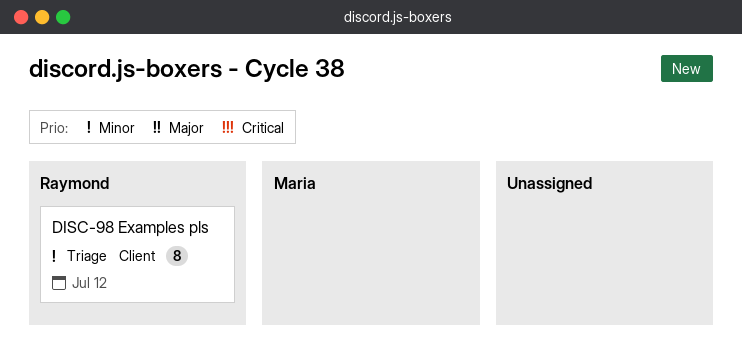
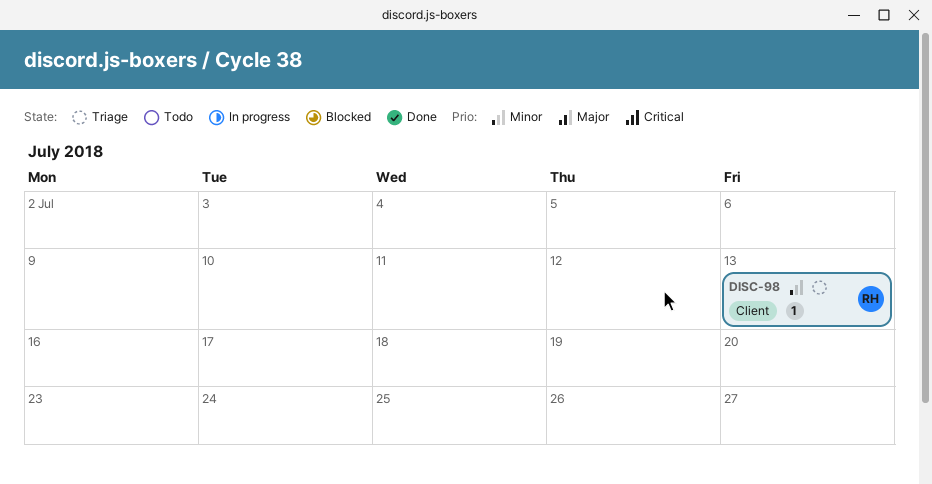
DISC-98, estimate: 8 -> 1
DISC-98, due: Jul 12 -> Jul 13

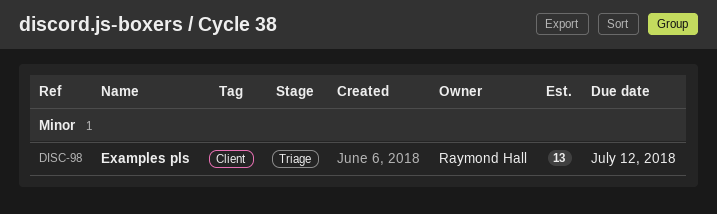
DISC-98, estimate: 1 -> 13
DISC-98, due: Jul 13 -> Jul 12

